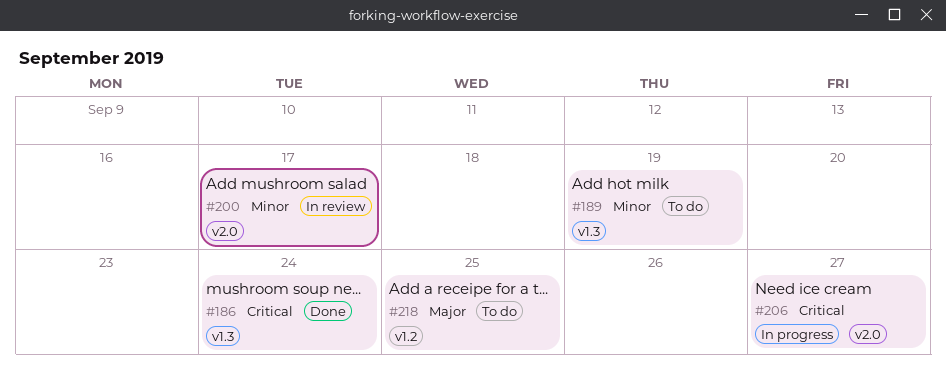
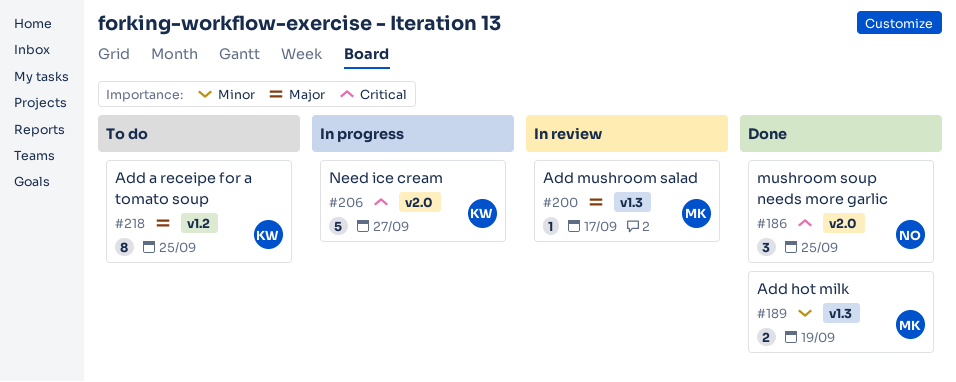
#186, label: v1.3 -> v2.0
#186, due: Sep 24 -> Sep 25
#189, status: To do -> Done
#200, priority: Minor -> Major
#200, label: v2.0 -> v1.3

